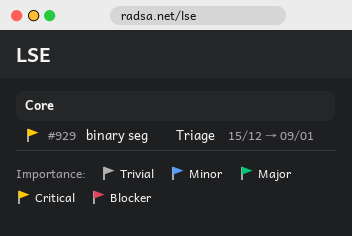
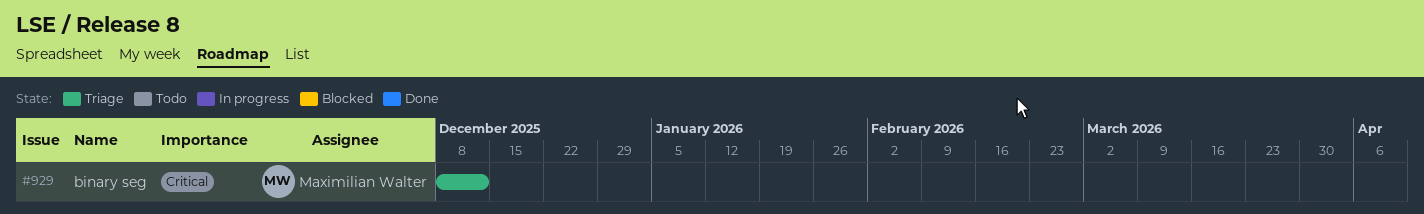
#929, start: Dec 15 -> Dec 8
#929, due: Jan 9 -> Dec 12

